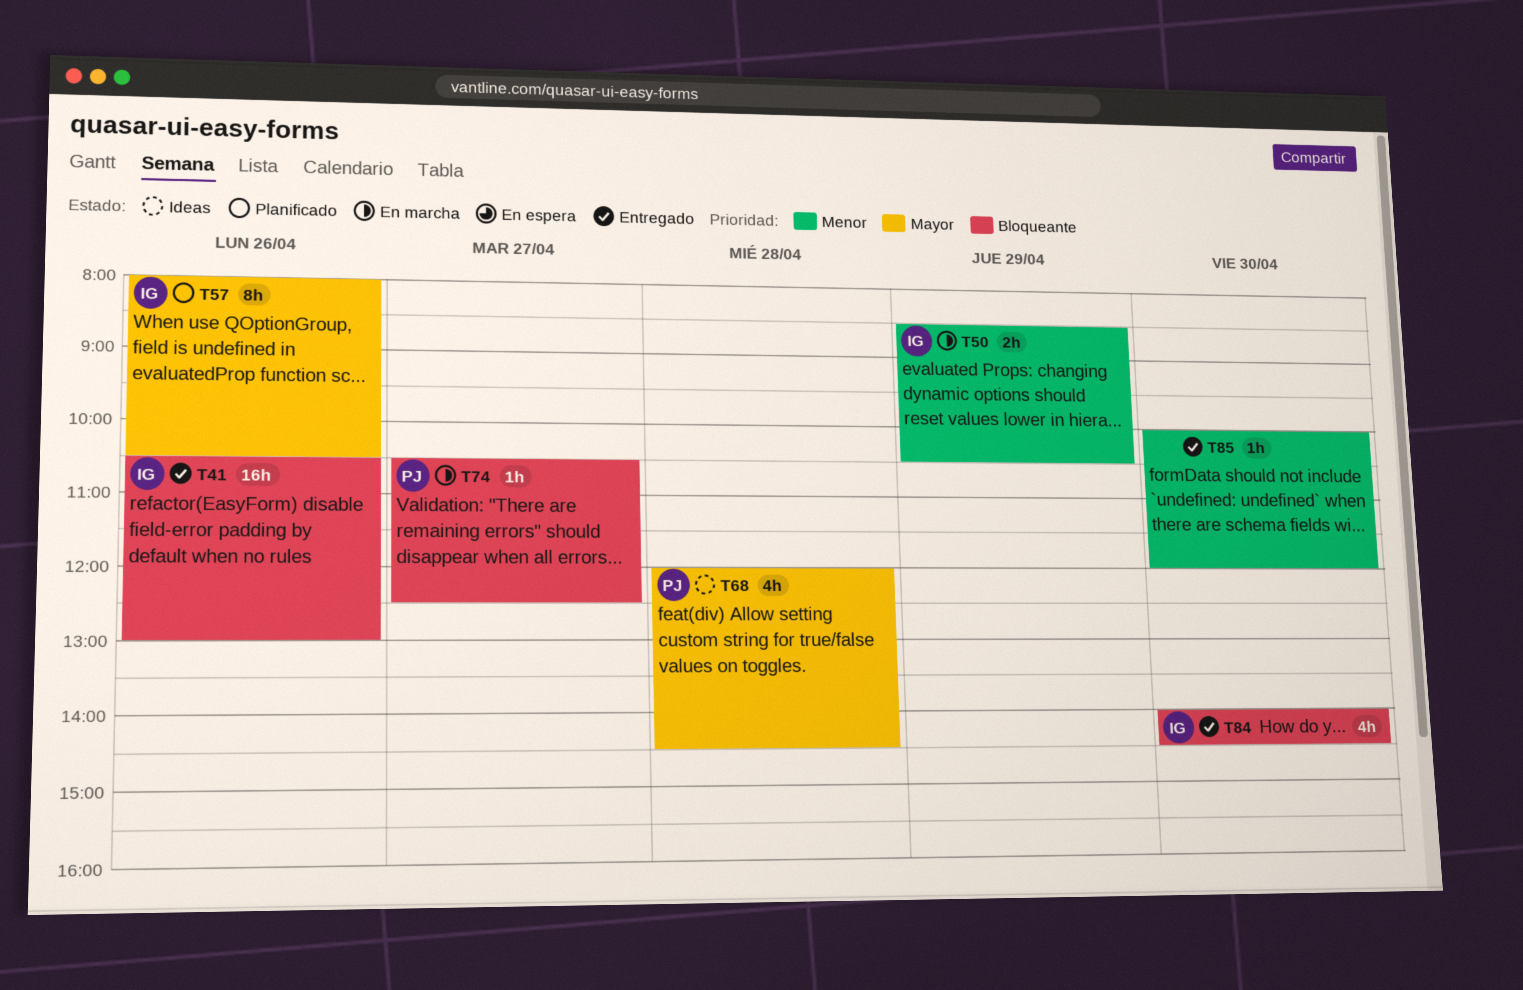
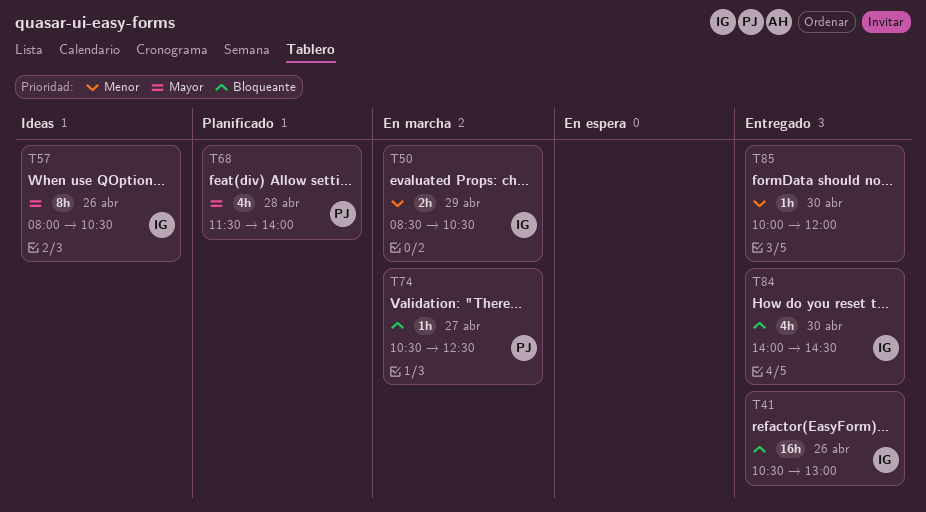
T57, status: Planificado -> Ideas
T68, status: Ideas -> Planificado
T68, begins: 12:00 -> 11:30
T68, ends: 14:30 -> 14:00

